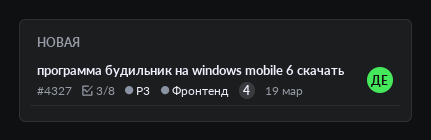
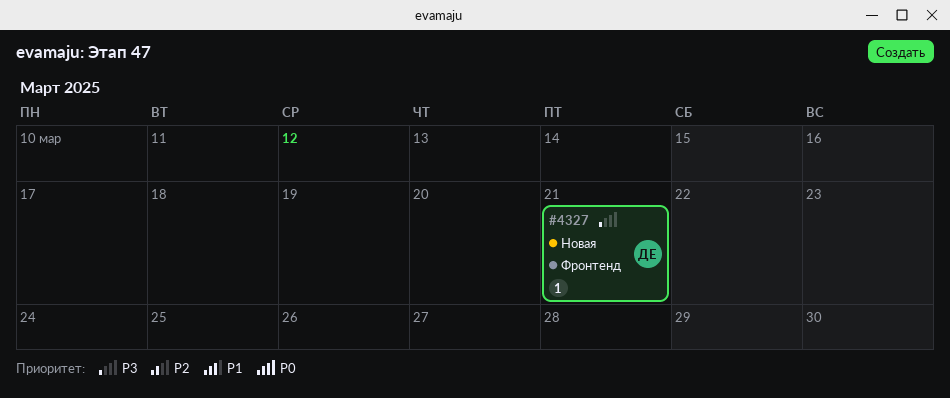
#4327, estimate: 4 -> 1
#4327, due: Mar 19 -> Mar 21

